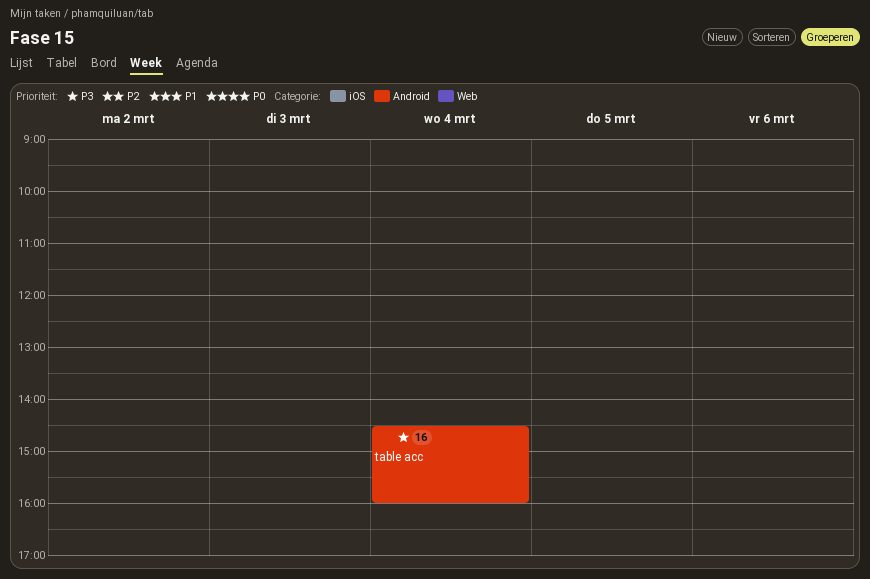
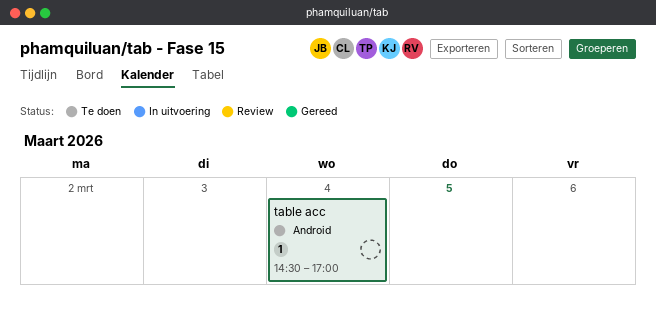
table acc, estimate: 16 -> 1
table acc, ends: 16:00 -> 17:00

